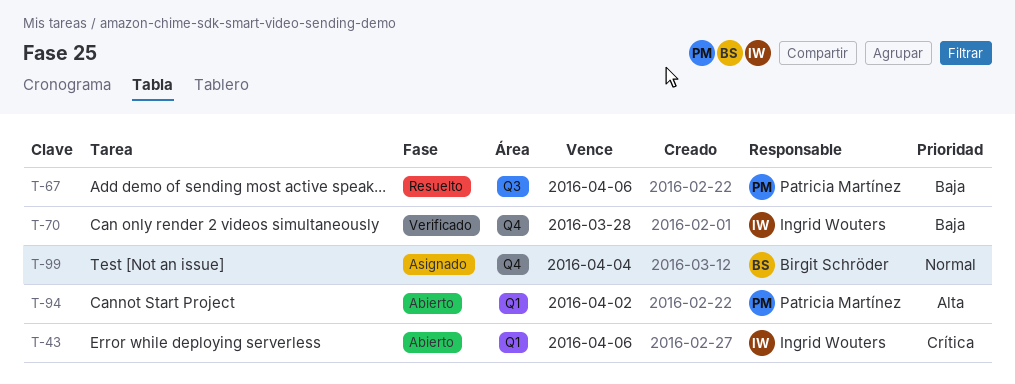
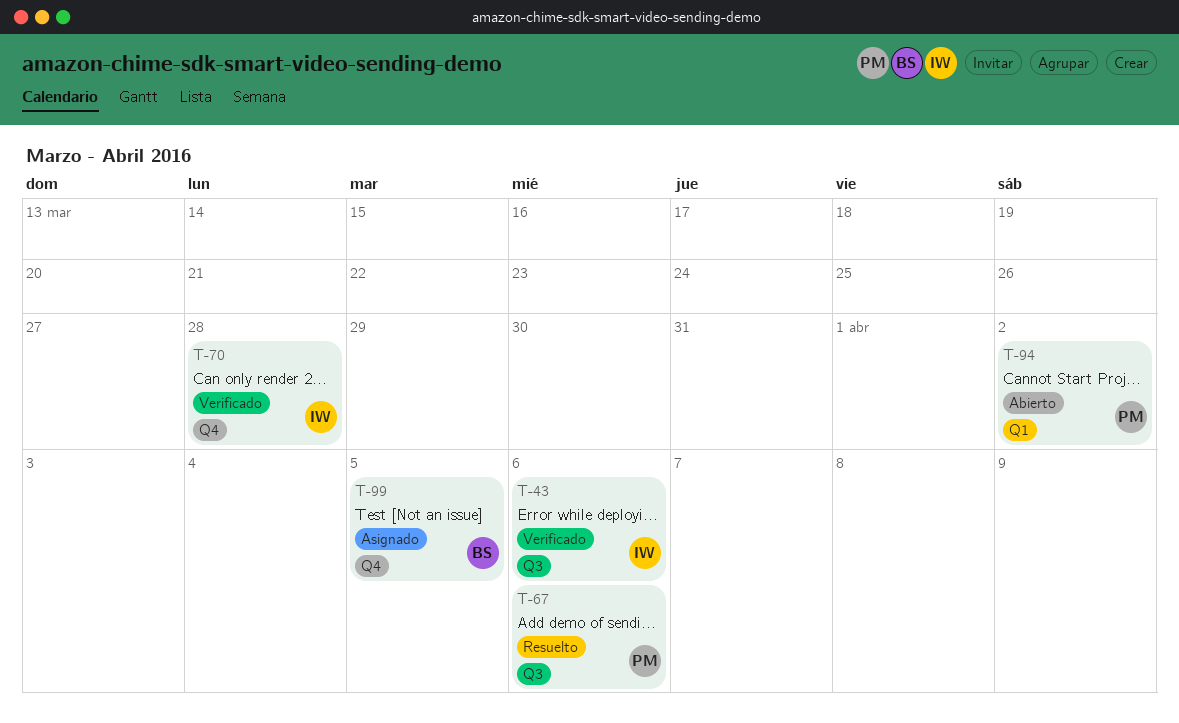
T-43, status: Abierto -> Verificado
T-43, label: Q1 -> Q3
T-99, due: Apr 4 -> Apr 5

